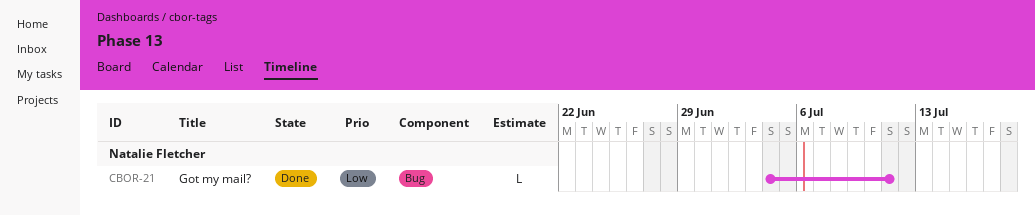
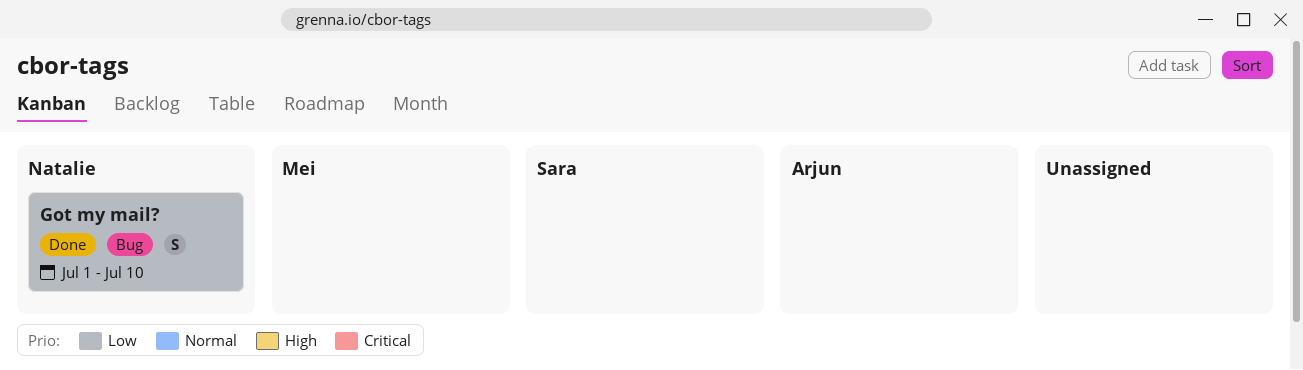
Got my mail?, estimate: L -> S
Got my mail?, start: Jul 4 -> Jul 1
Got my mail?, due: Jul 11 -> Jul 10

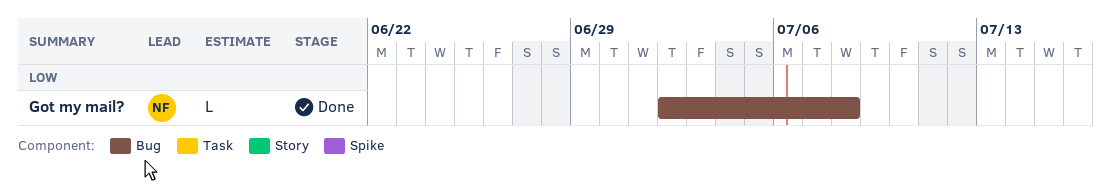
Got my mail?, estimate: S -> L
Got my mail?, start: Jul 1 -> Jul 2
Got my mail?, due: Jul 10 -> Jul 8

